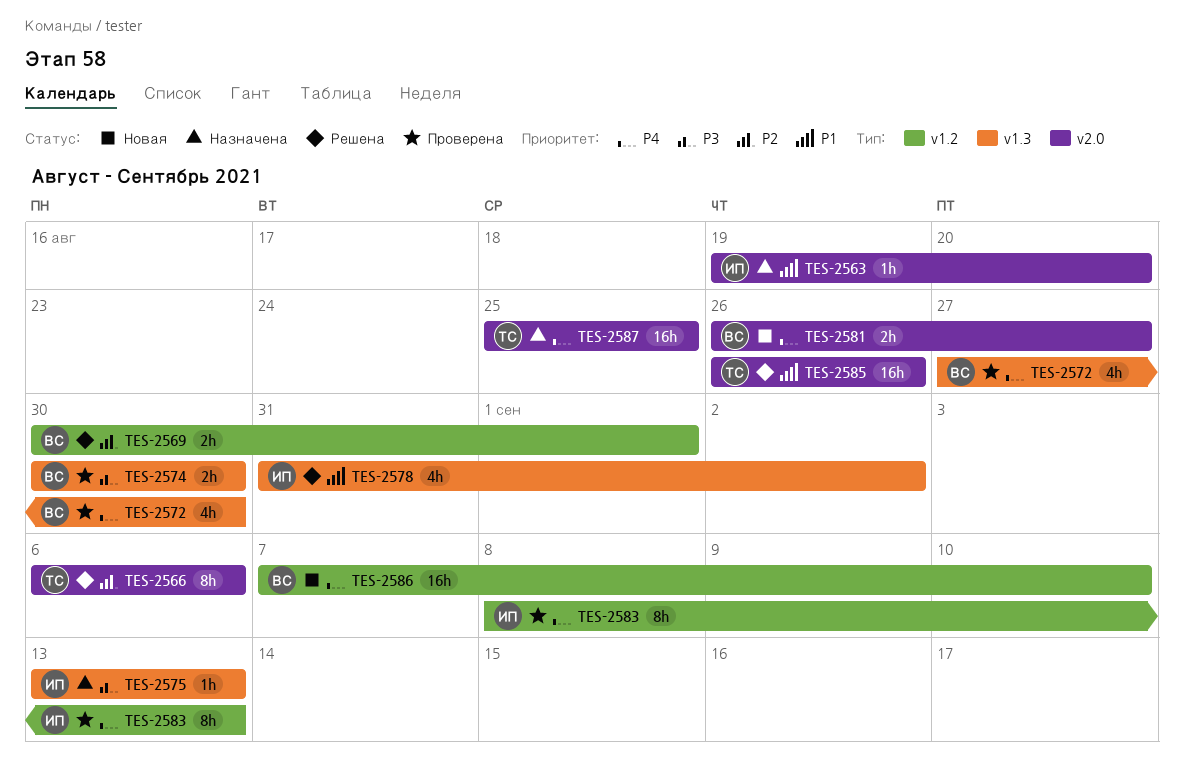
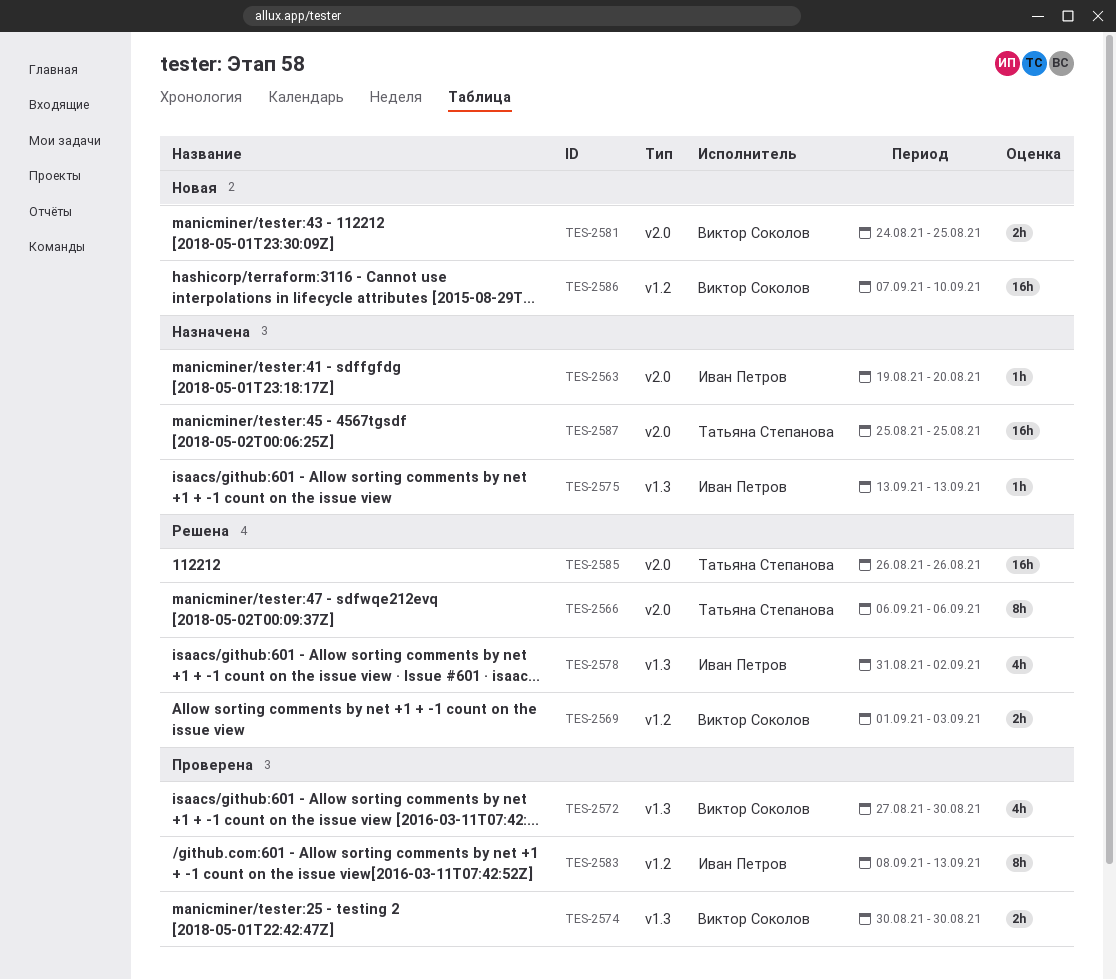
TES-2569, start: Aug 30 -> Sep 1
TES-2569, due: Sep 1 -> Sep 3
TES-2581, start: Aug 26 -> Aug 24
TES-2581, due: Aug 27 -> Aug 25

